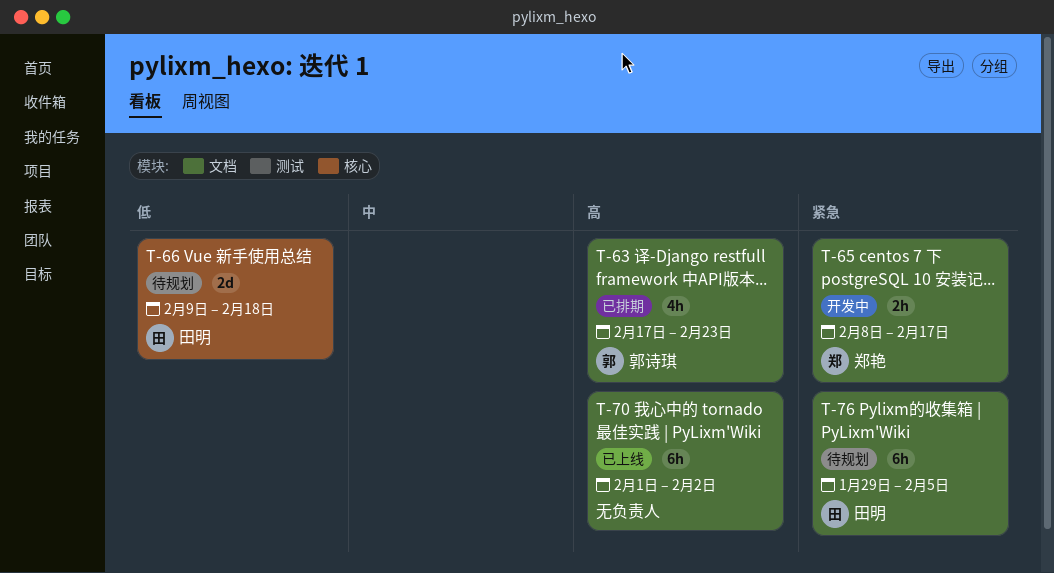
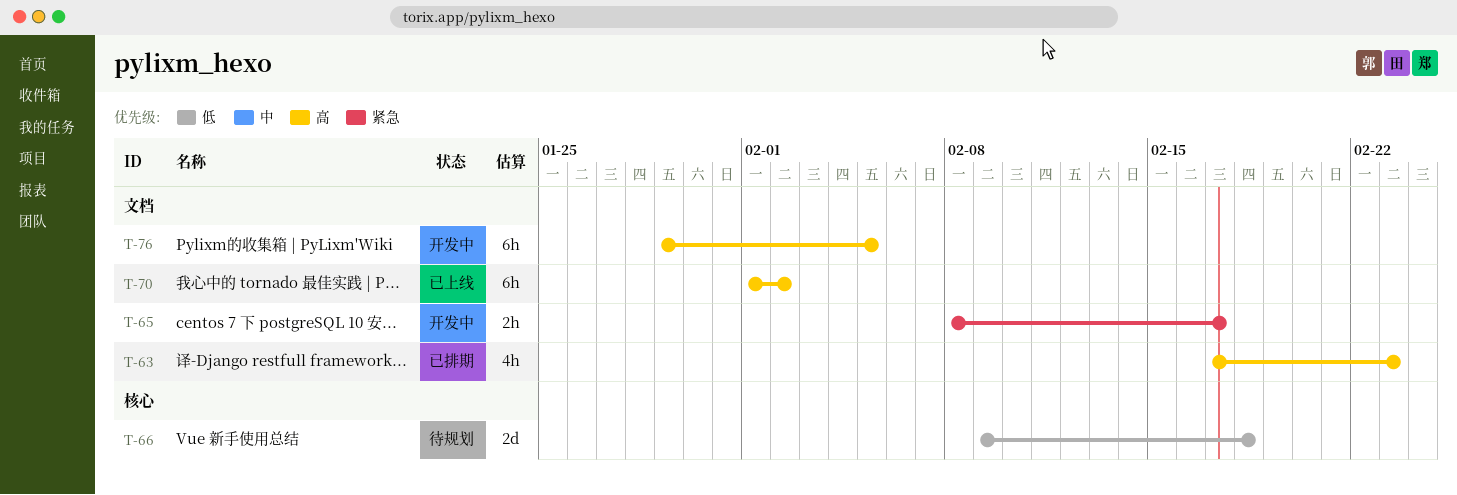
T-76, status: 待规划 -> 开发中
T-76, priority: 紧急 -> 高

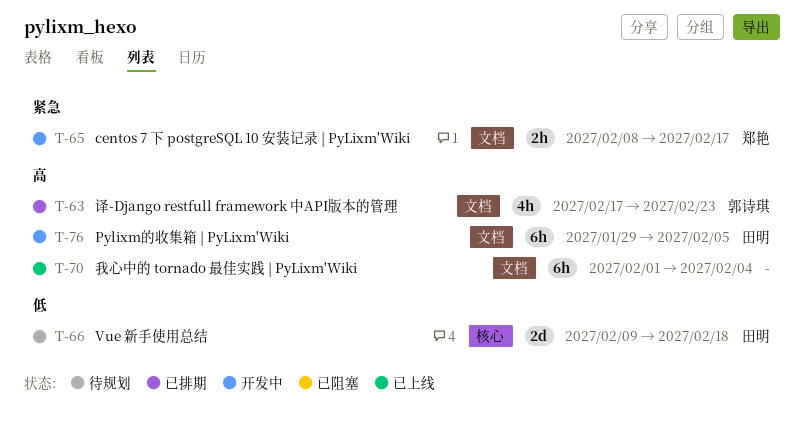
T-70, due: Feb 2 -> Feb 4

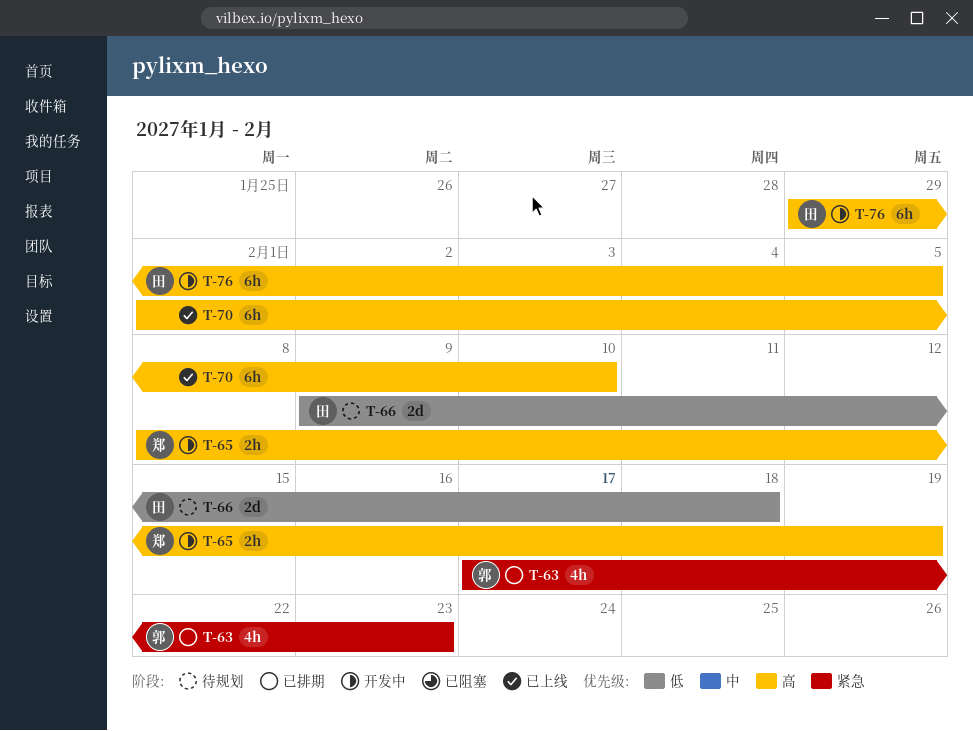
T-63, priority: 高 -> 紧急
T-65, priority: 紧急 -> 高
T-65, due: Feb 17 -> Feb 19
T-70, due: Feb 4 -> Feb 10

